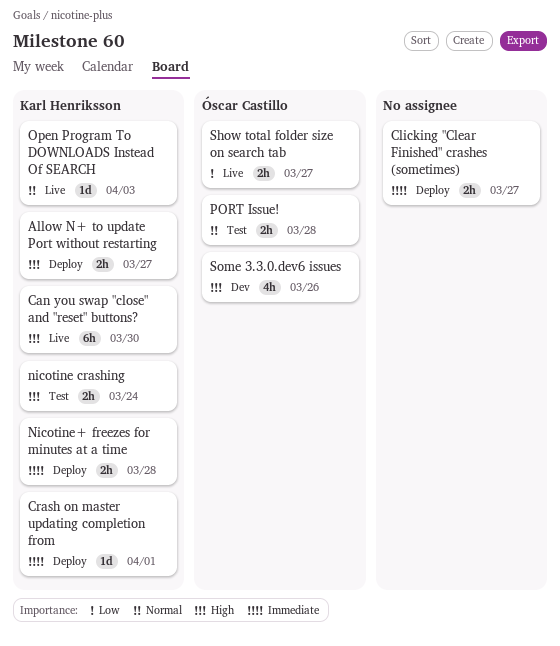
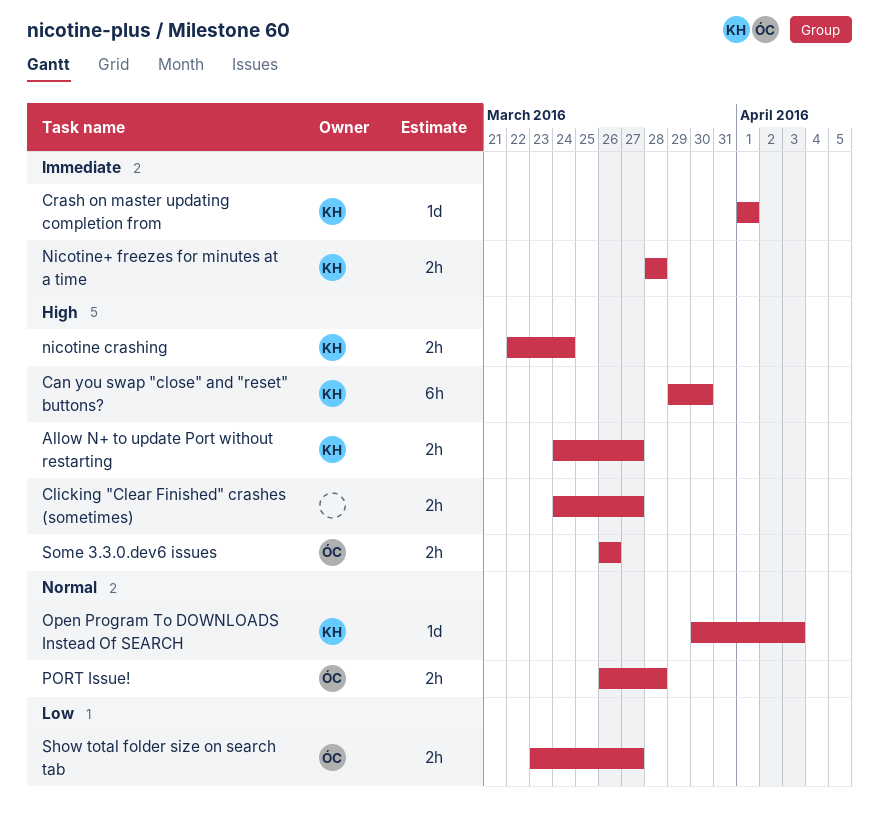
Clicking "Clear Finished" crashes (sometimes), priority: Immediate -> High
Some 3.3.0.dev6 issues, estimate: 4h -> 2h

